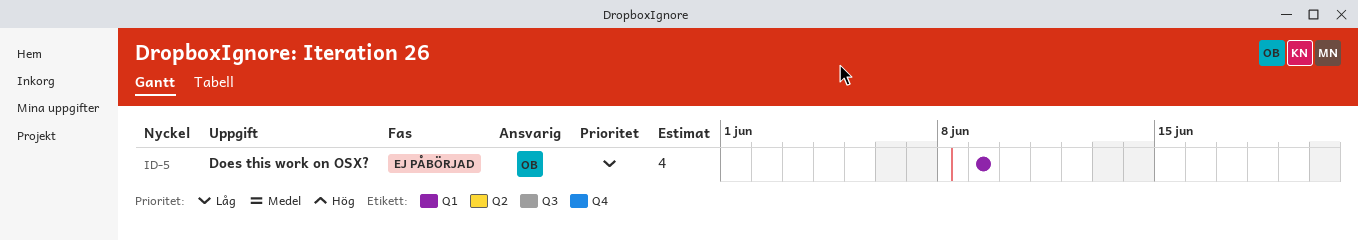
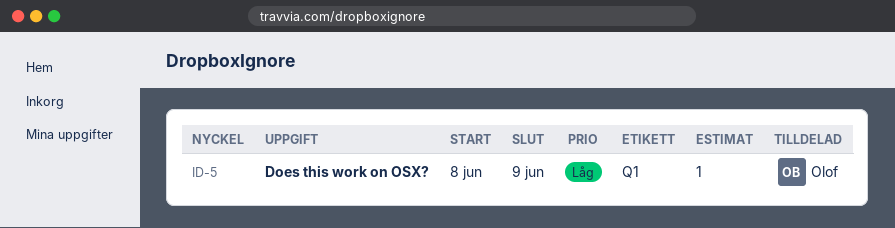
ID-5, estimate: 4 -> 1
ID-5, start: Jun 9 -> Jun 8

